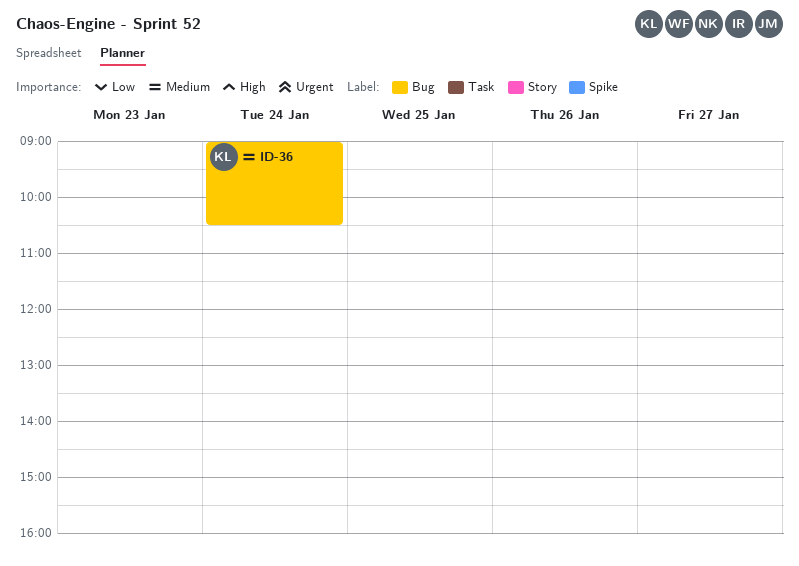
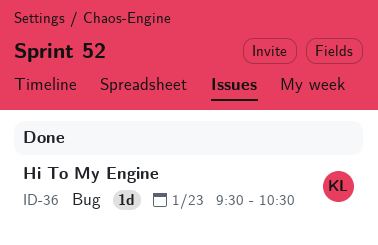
ID-36, day: Jan 24 -> Jan 23
ID-36, begins: 09:00 -> 09:30

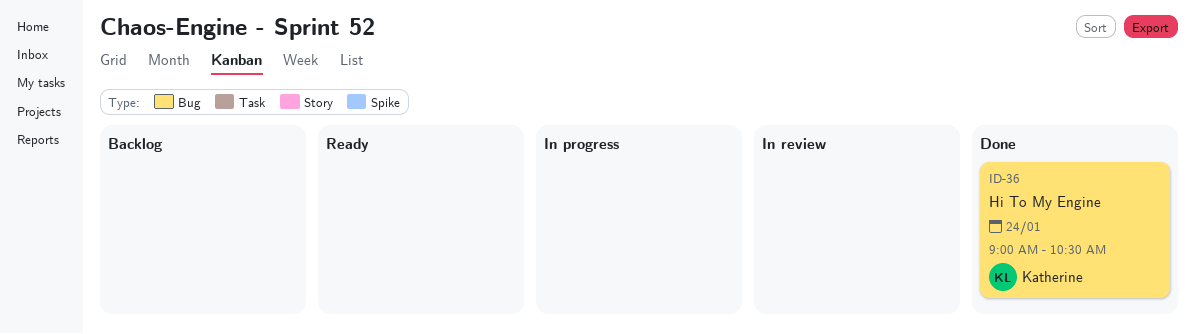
ID-36, day: Jan 23 -> Jan 24
ID-36, begins: 09:30 -> 09:00

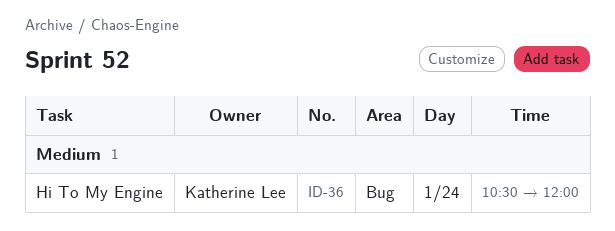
ID-36, begins: 09:00 -> 10:30
ID-36, ends: 10:30 -> 12:00

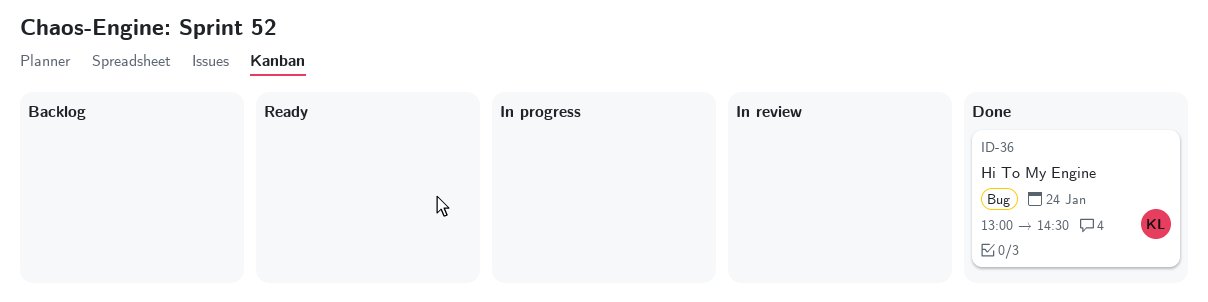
ID-36, begins: 10:30 -> 13:00
ID-36, ends: 12:00 -> 14:30

